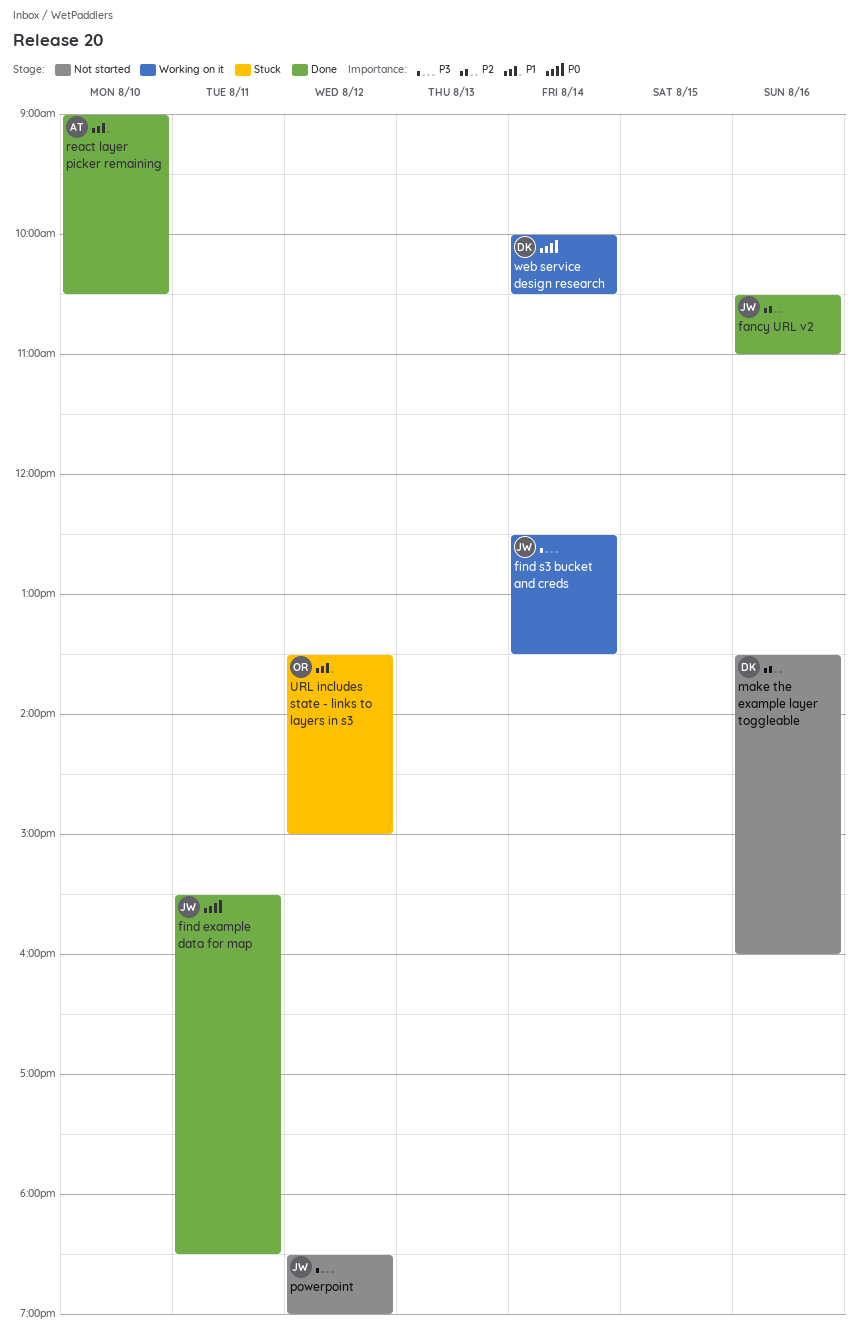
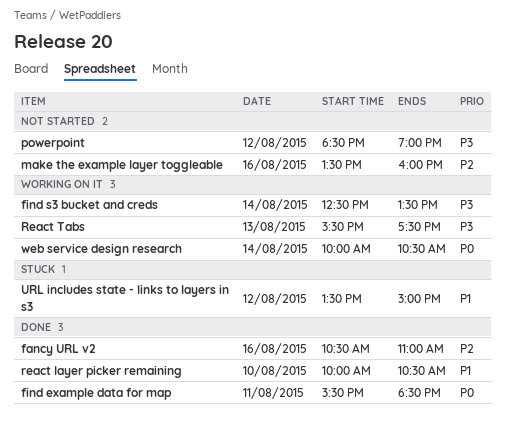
react layer picker remaining, begins: 09:00 -> 10:00
React Tabs: none -> present

